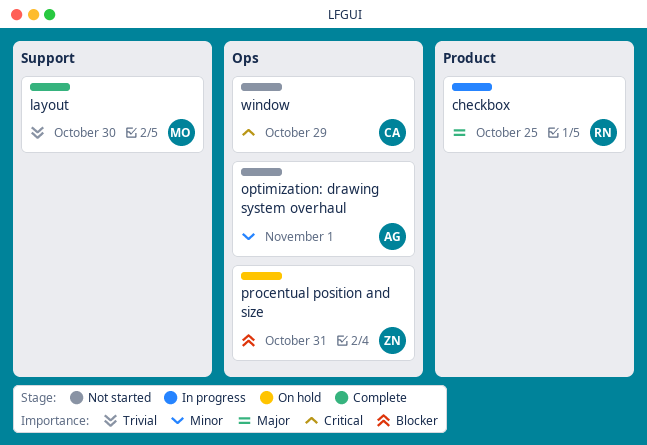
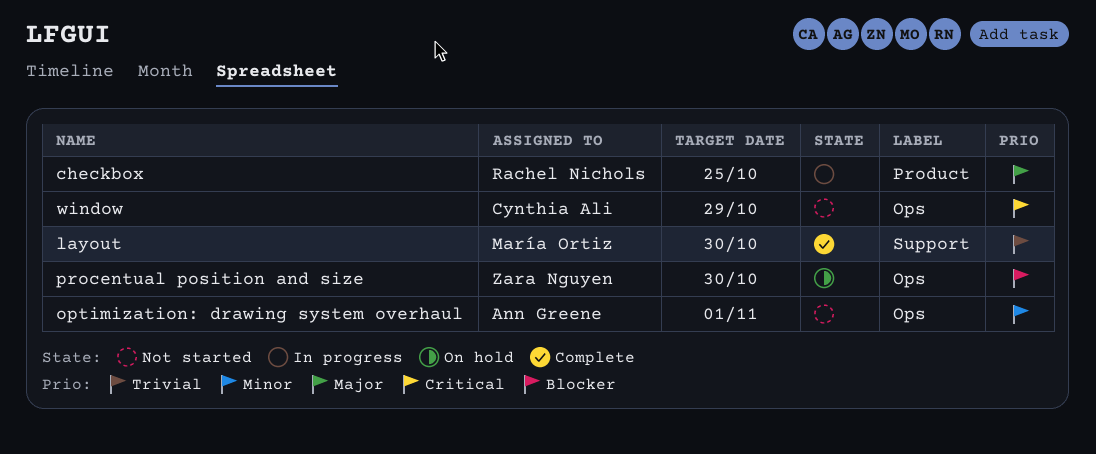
procentual position and size, due: Oct 31 -> Oct 30

